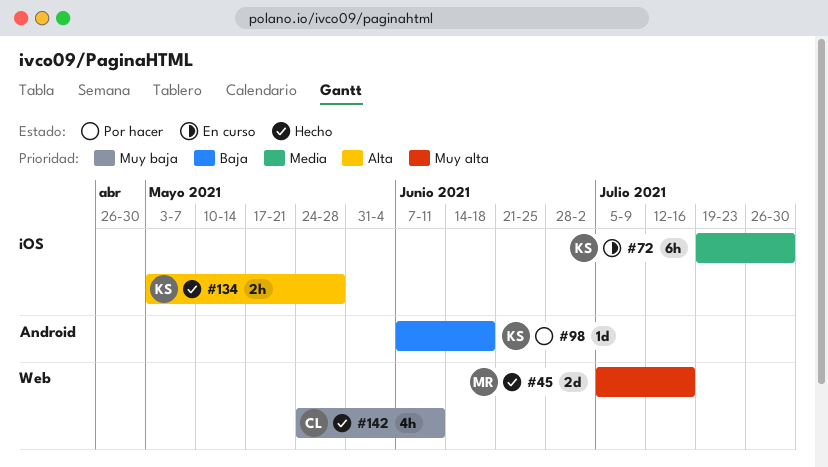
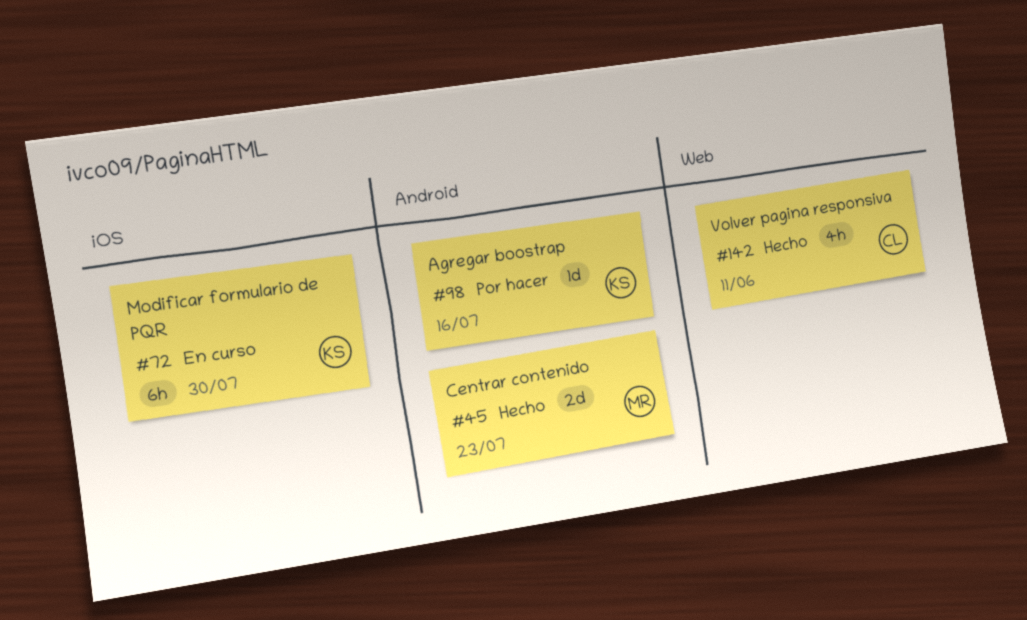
#45, label: Web -> Android
#45, due: Jul 16 -> Jul 23
#98, due: Jun 18 -> Jul 16
#134: present -> none

